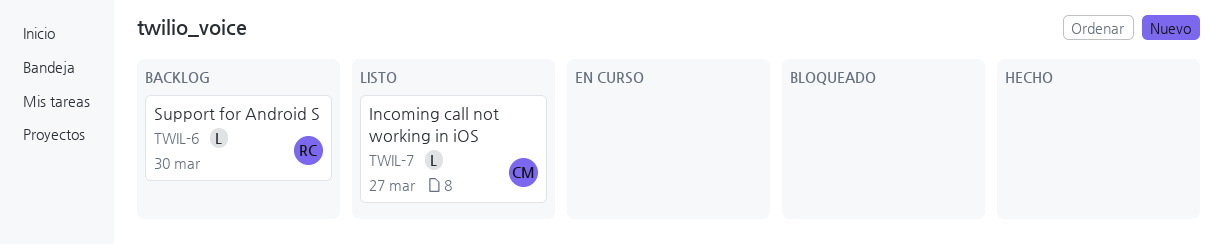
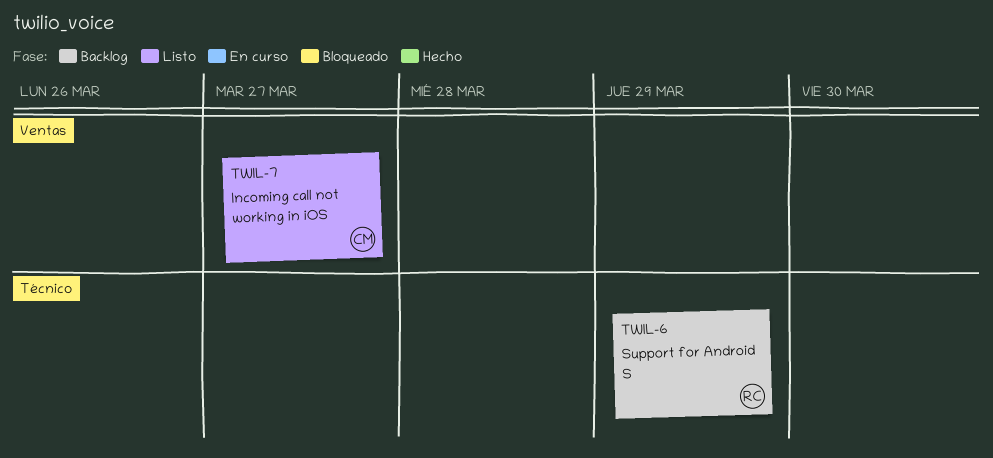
TWIL-6, due: Mar 30 -> Mar 29

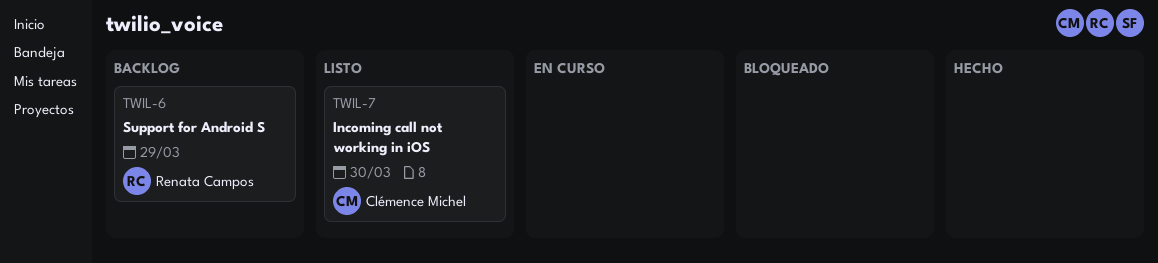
TWIL-7, due: Mar 27 -> Mar 30

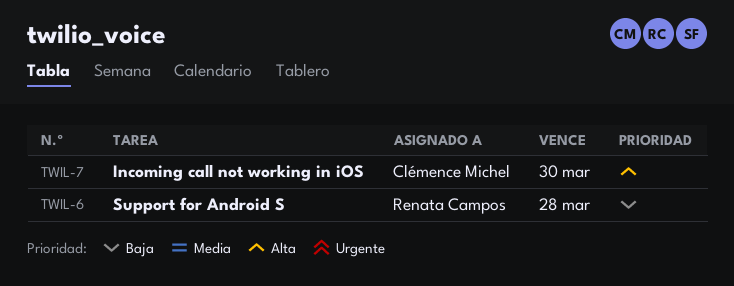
TWIL-6, due: Mar 29 -> Mar 28

